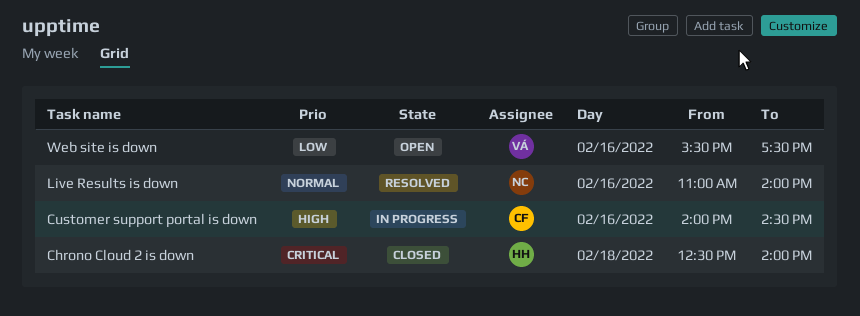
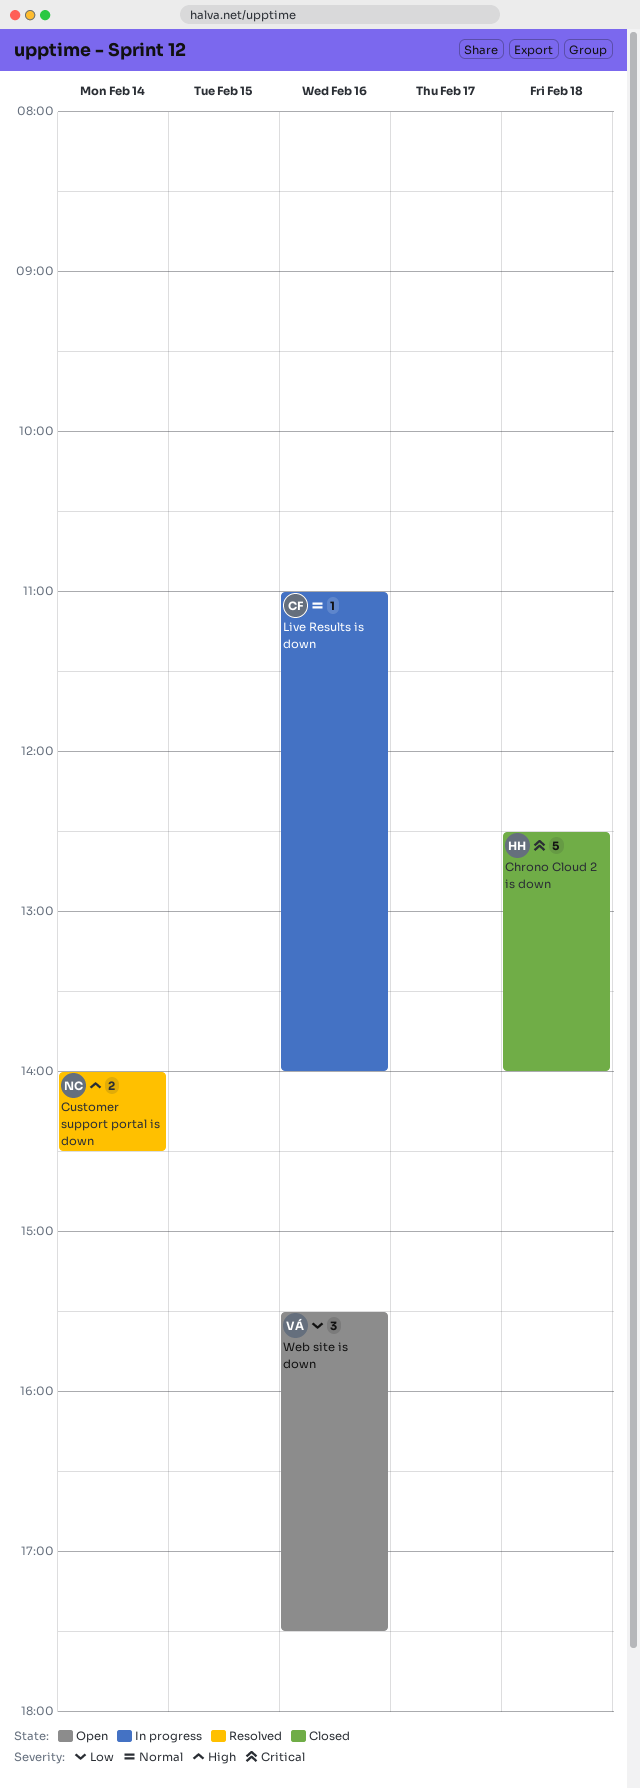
Customer support portal is down, status: In progress -> Resolved
Customer support portal is down, owner: CF -> NC
Customer support portal is down, day: Feb 16 -> Feb 14
Live Results is down, status: Resolved -> In progress
Live Results is down, owner: NC -> CF

